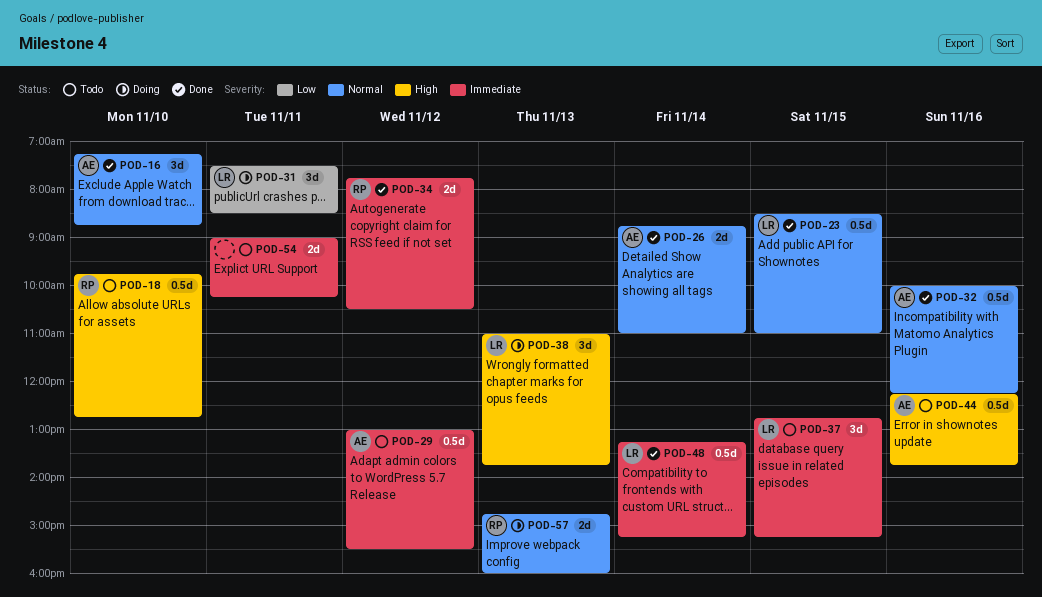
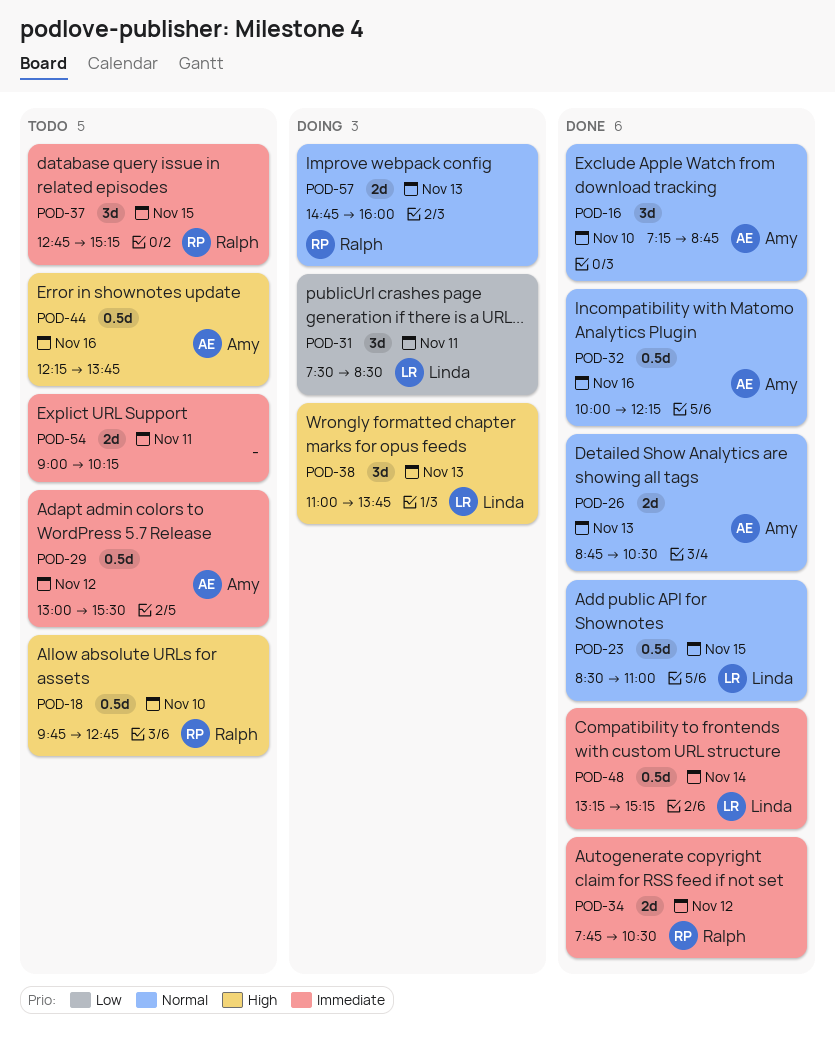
POD-26, day: Nov 14 -> Nov 13
POD-26, ends: 11:00 -> 10:30
POD-37, owner: Linda -> Ralph

